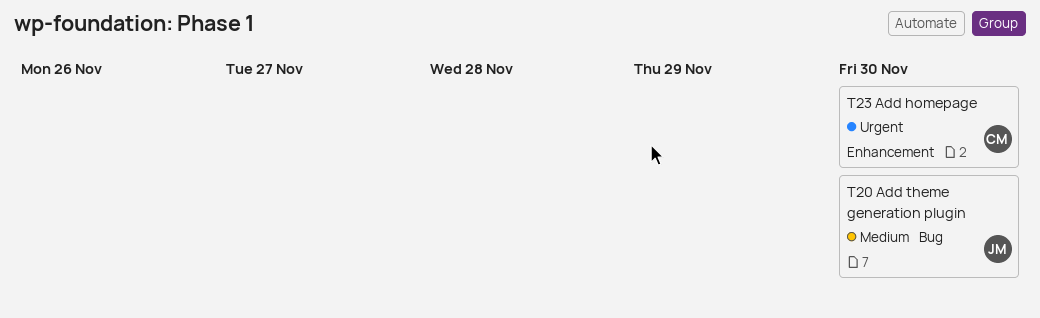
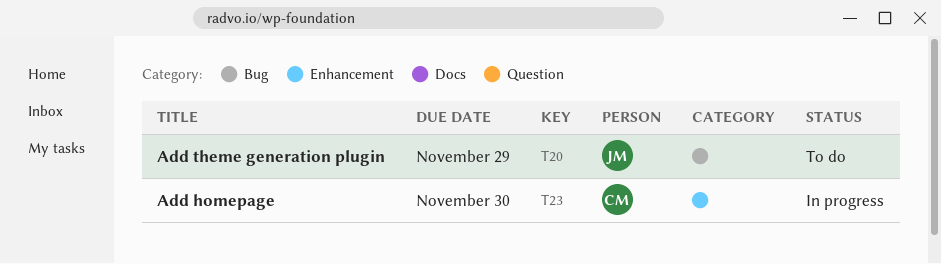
T20, due: Nov 30 -> Nov 29

